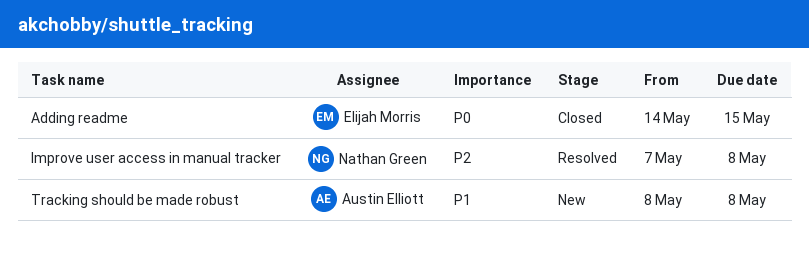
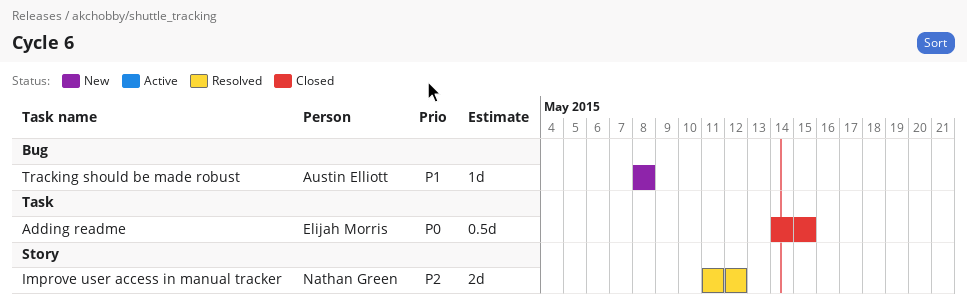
Improve user access in manual tracker, start: May 7 -> May 11
Improve user access in manual tracker, due: May 8 -> May 12

